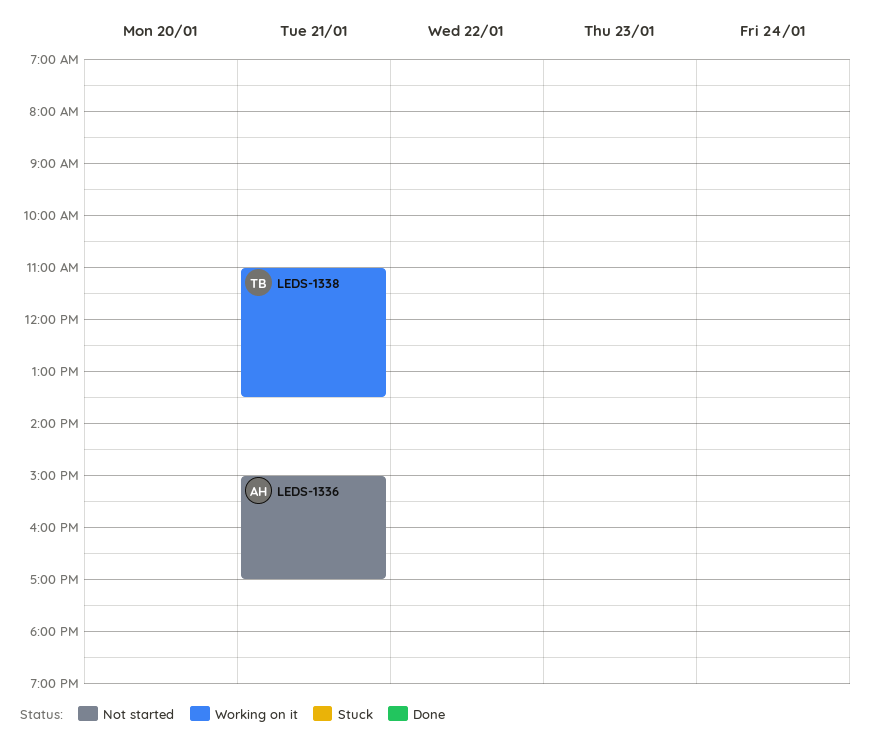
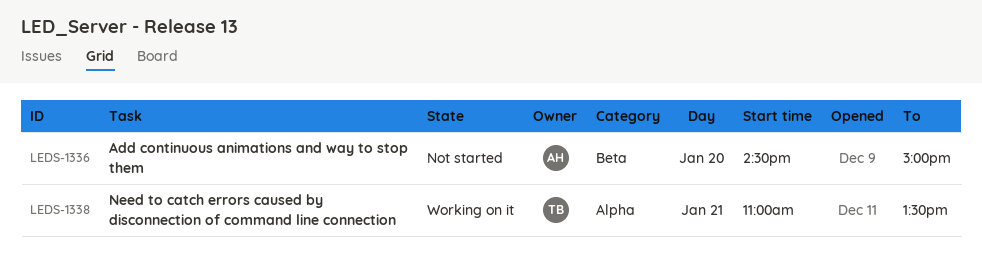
LEDS-1336, day: Jan 21 -> Jan 20
LEDS-1336, begins: 15:00 -> 14:30
LEDS-1336, ends: 17:00 -> 15:00

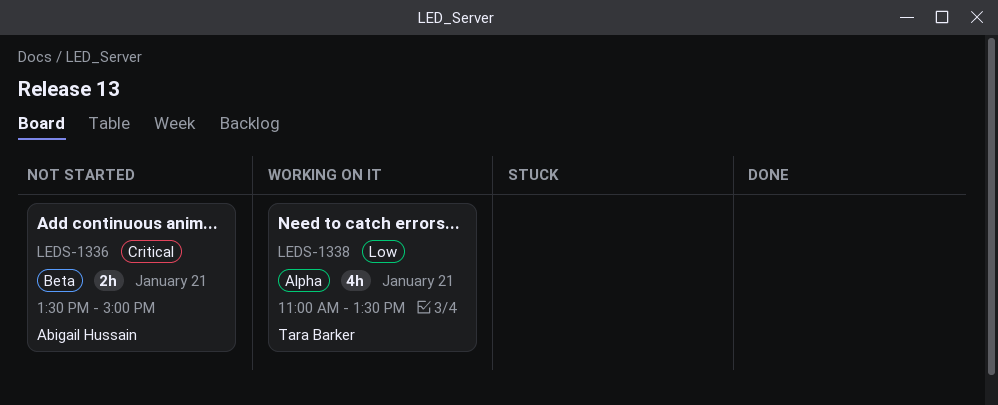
LEDS-1336, day: Jan 20 -> Jan 21
LEDS-1336, begins: 14:30 -> 13:30

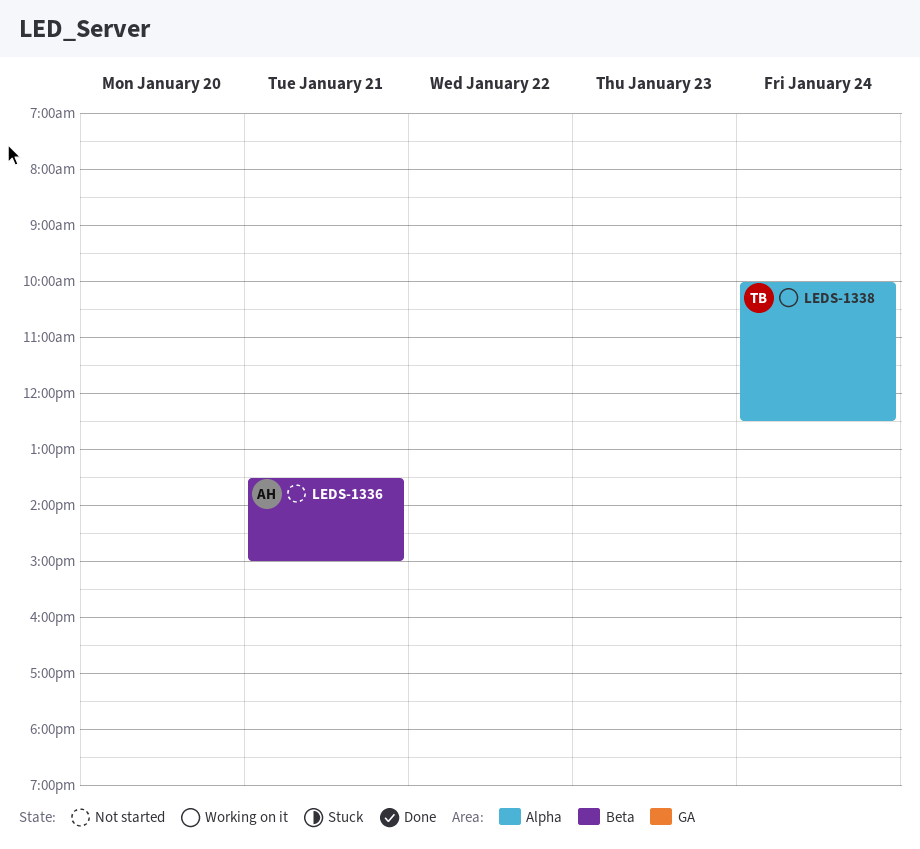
LEDS-1338, day: Jan 21 -> Jan 24
LEDS-1338, begins: 11:00 -> 10:00
LEDS-1338, ends: 13:30 -> 12:30

